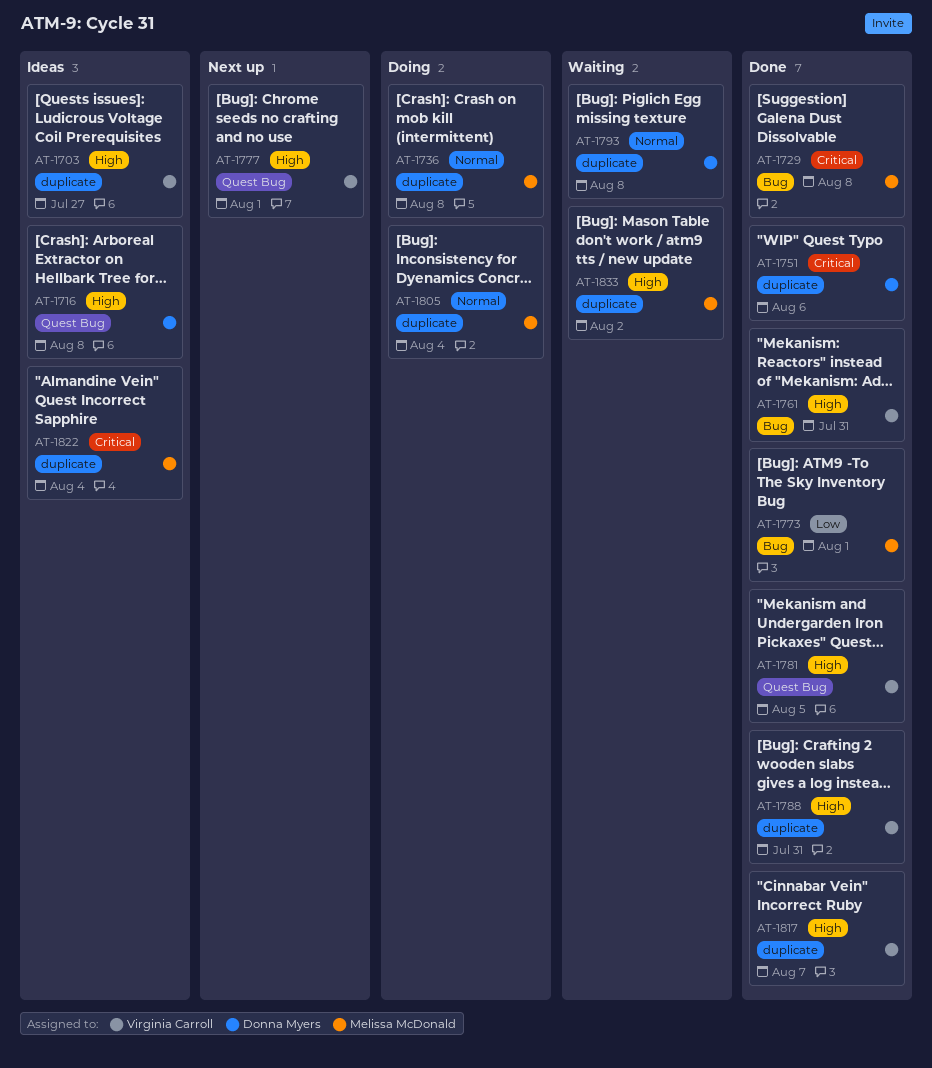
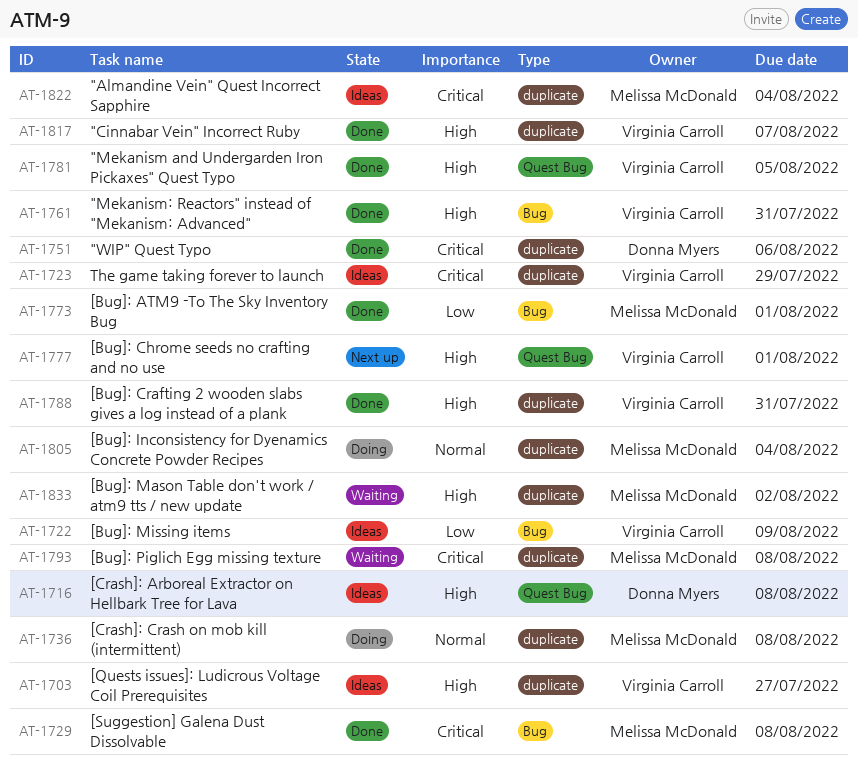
AT-1722: none -> present
AT-1723: none -> present
AT-1793, owner: Donna Myers -> Melissa McDonald
AT-1793, priority: Normal -> Critical

